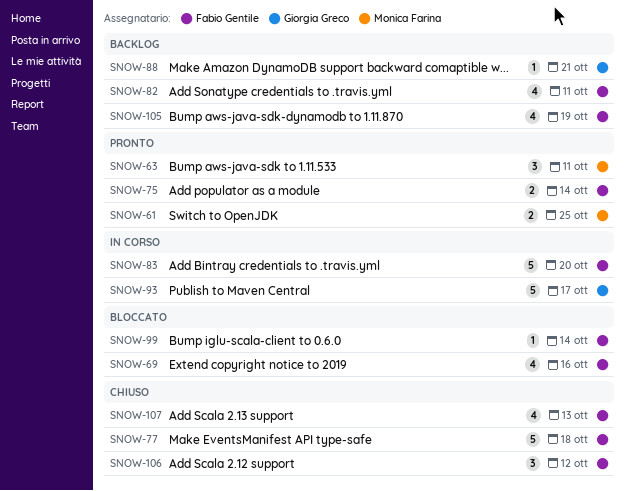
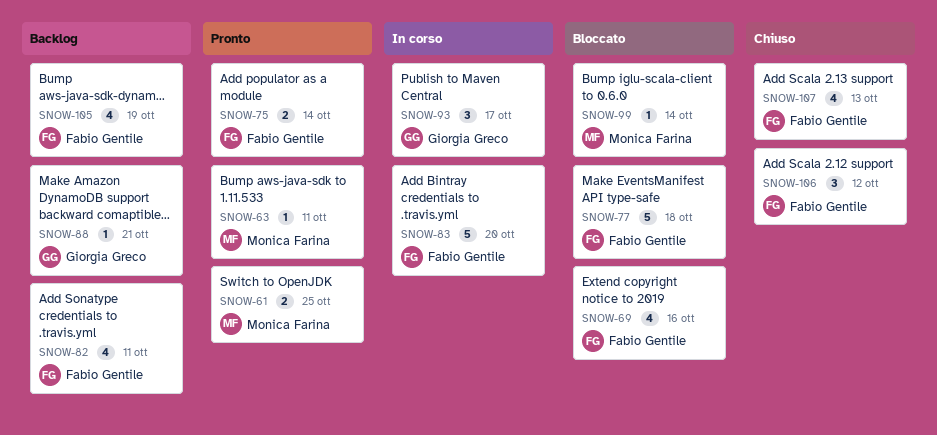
SNOW-63, estimate: 3 -> 1
SNOW-77, status: Chiuso -> Bloccato
SNOW-93, estimate: 5 -> 3
SNOW-99, owner: Fabio Gentile -> Monica Farina

